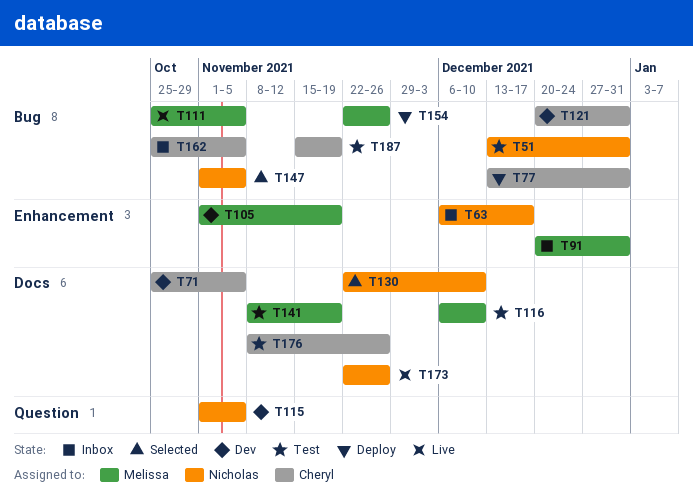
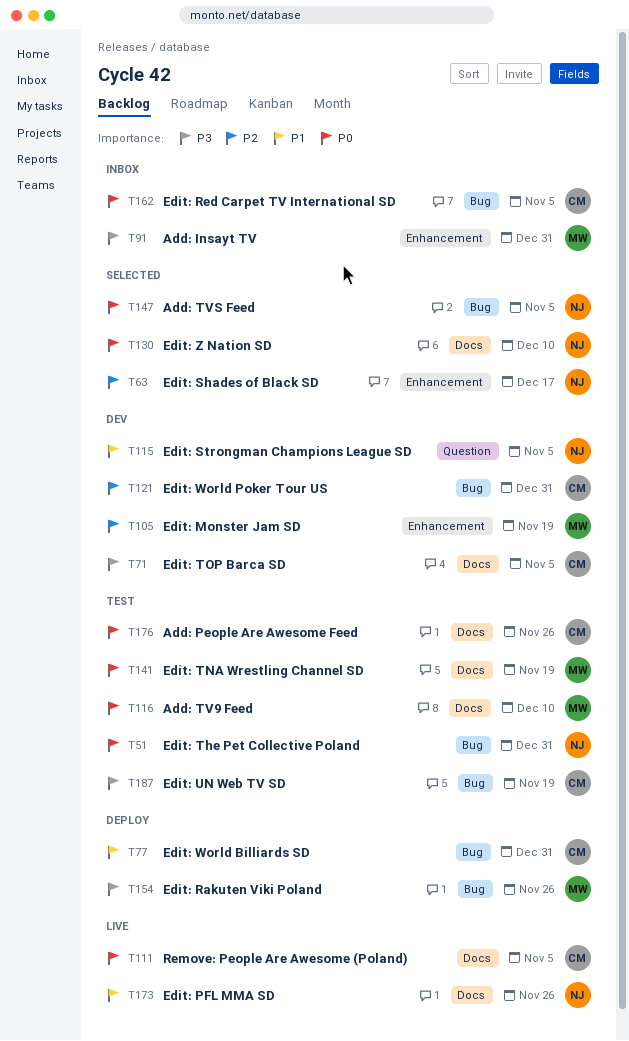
T63, status: Inbox -> Selected
T111, owner: Melissa -> Cheryl
T111, label: Bug -> Docs

